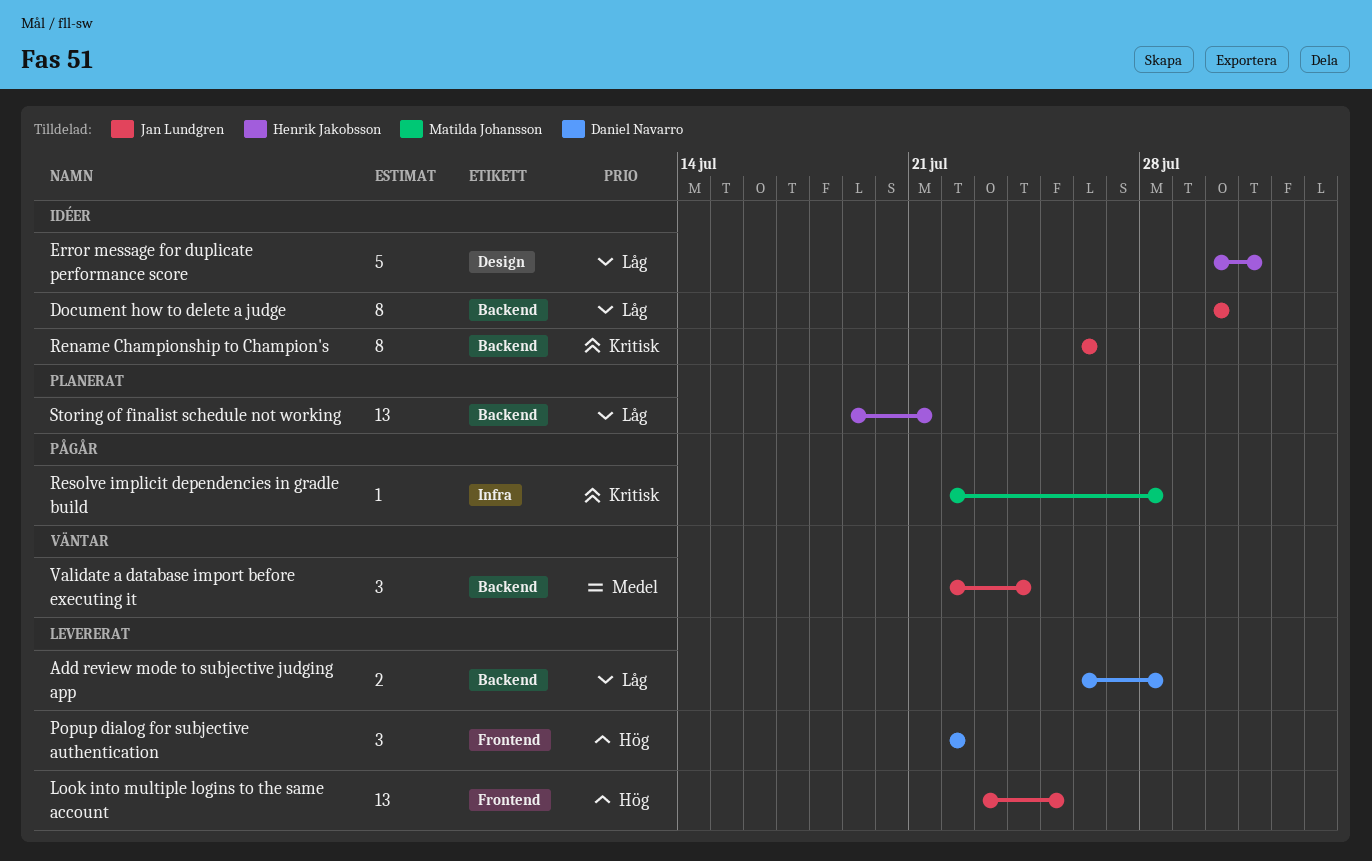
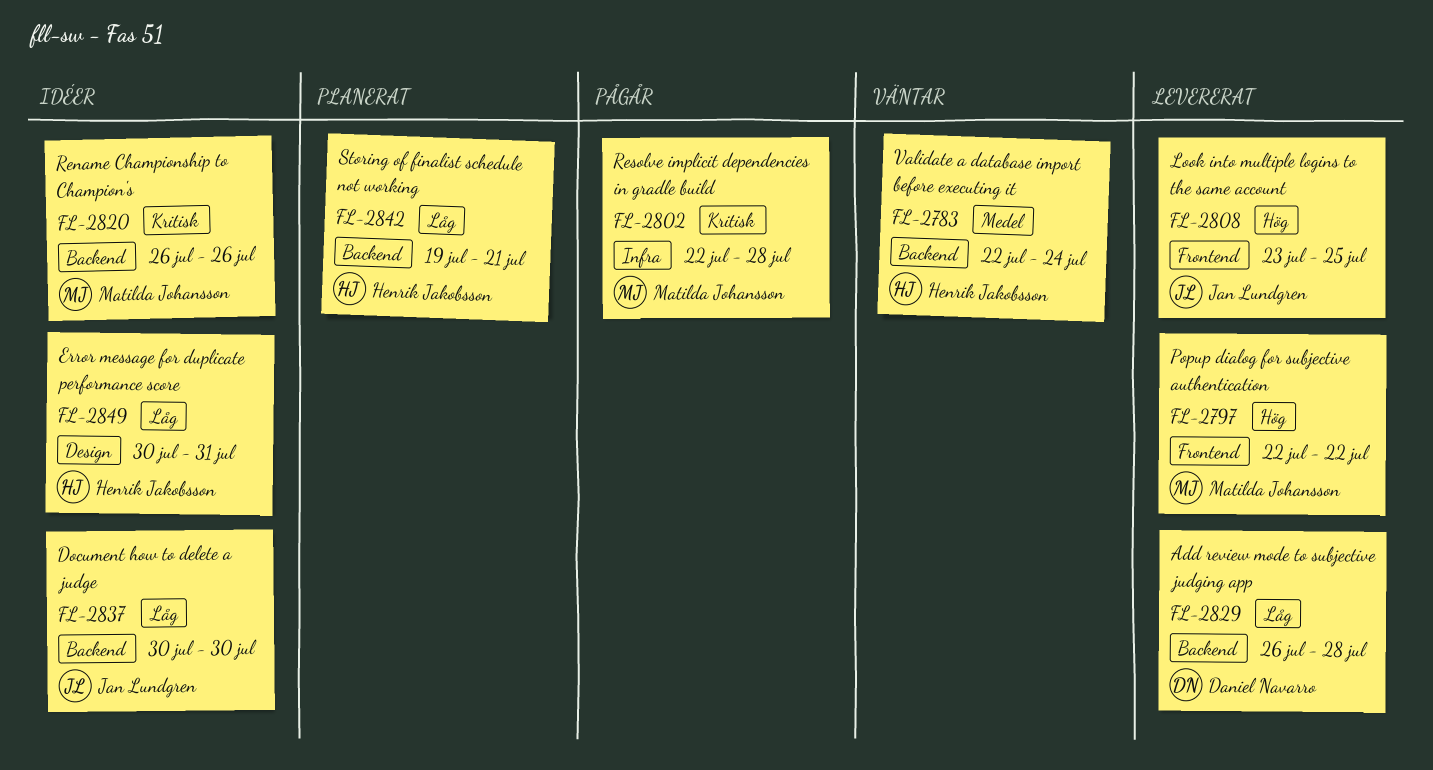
Popup dialog for subjective authentication, owner: Daniel Navarro -> Matilda Johansson
Rename Championship to Champion's, owner: Jan Lundgren -> Matilda Johansson
Validate a database import before executing it, owner: Jan Lundgren -> Henrik Jakobsson

